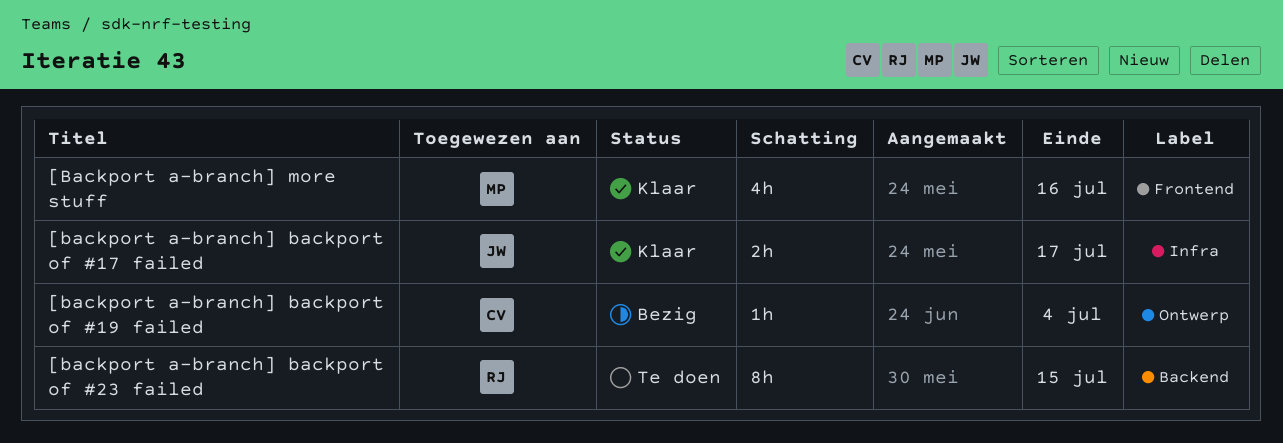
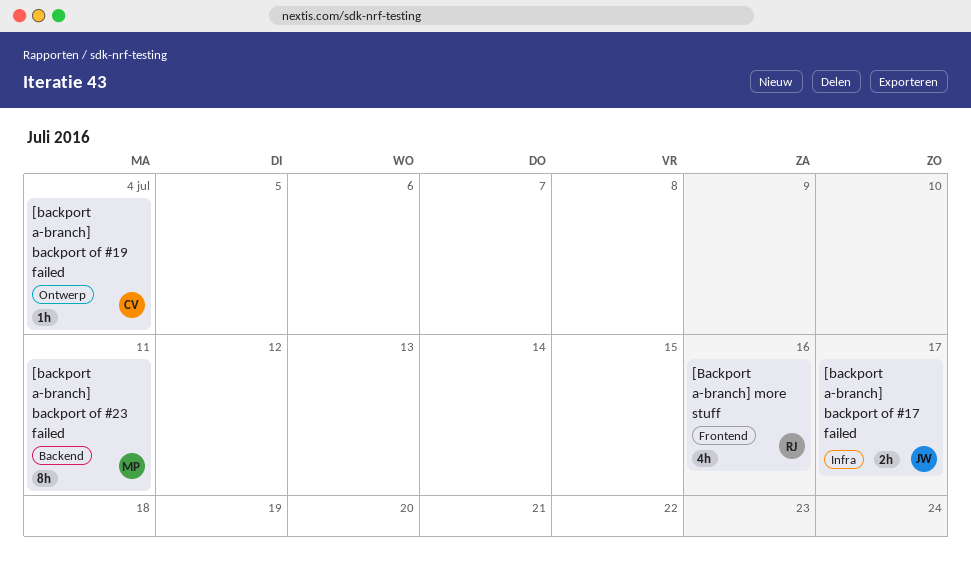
[backport a-branch] backport of #23 failed, owner: RJ -> MP
[backport a-branch] backport of #23 failed, due: Jul 15 -> Jul 11
[Backport a-branch] more stuff, owner: MP -> RJ

